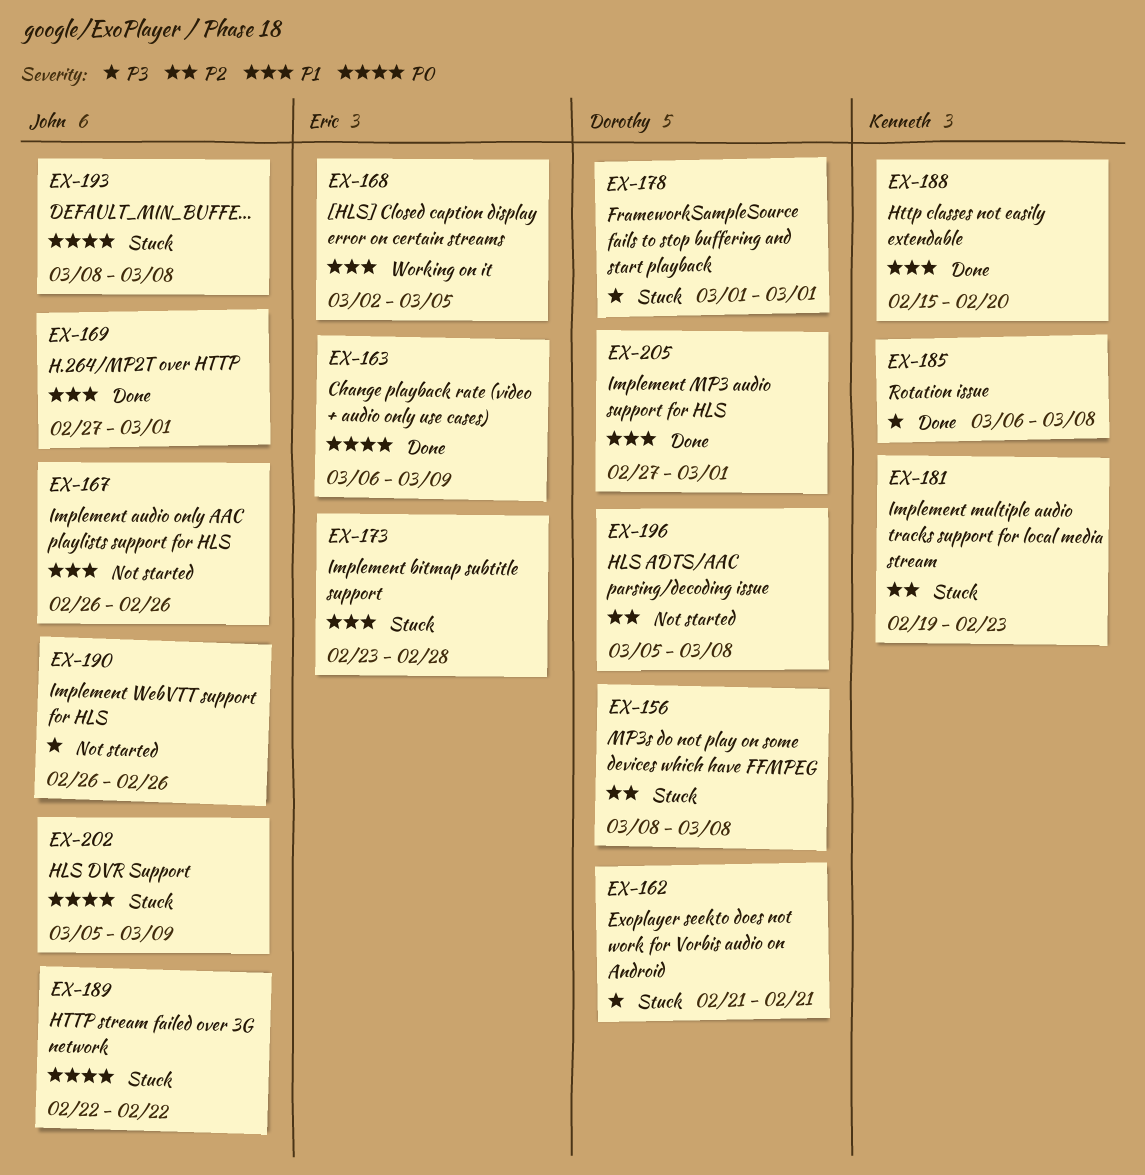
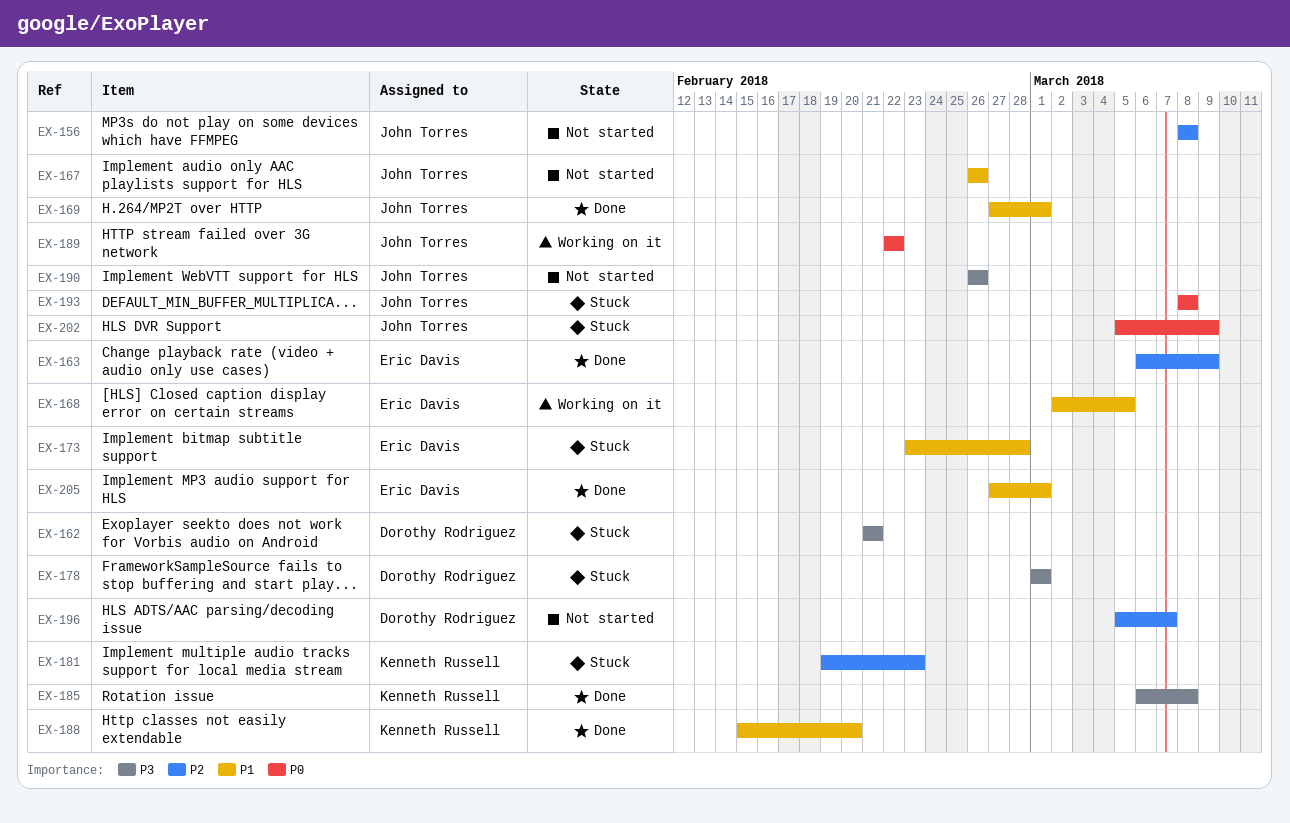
EX-156, status: Stuck -> Not started
EX-156, owner: Dorothy Rodriguez -> John Torres
EX-163, priority: P0 -> P2
EX-189, status: Stuck -> Working on it
EX-196, due: Mar 8 -> Mar 7
EX-205, owner: Dorothy Rodriguez -> Eric Davis

